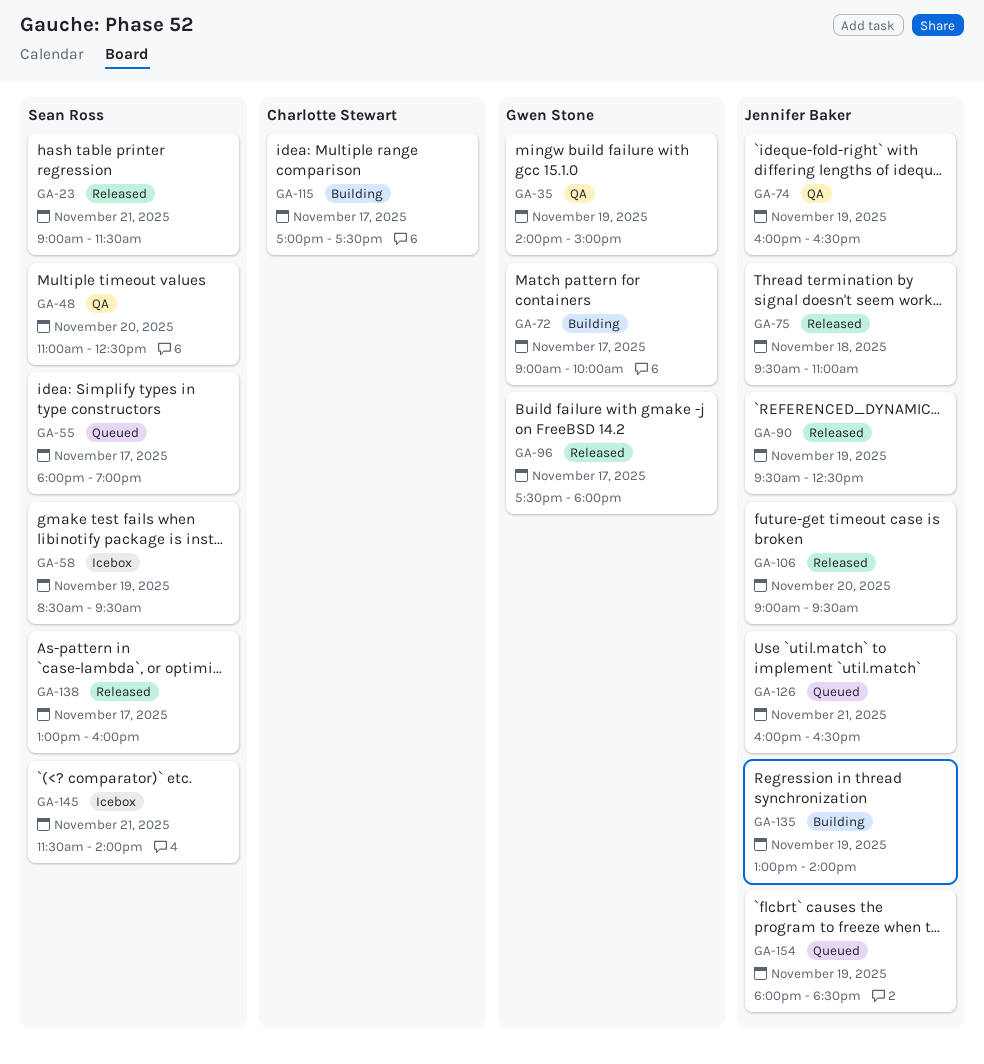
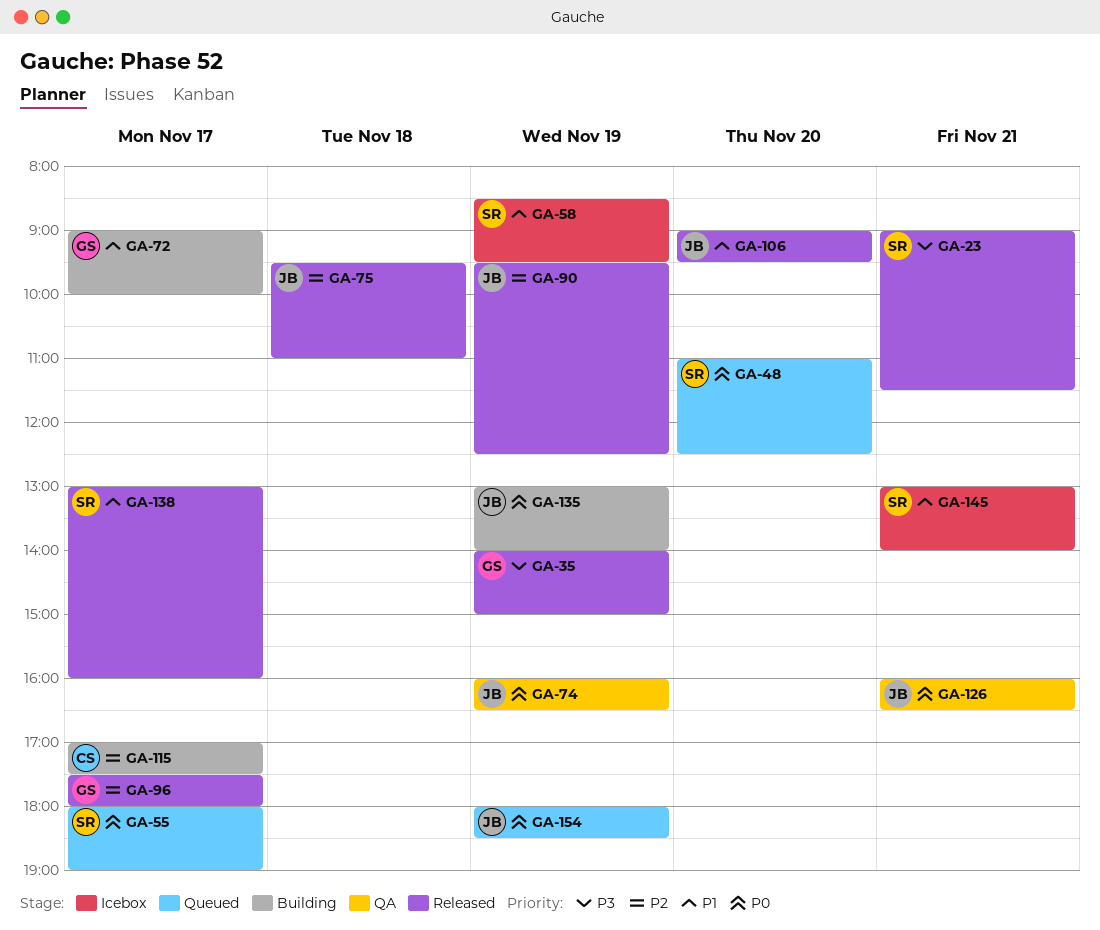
GA-35, status: QA -> Released
GA-48, status: QA -> Queued
GA-126, status: Queued -> QA
GA-145, begins: 11:30 -> 13:00

